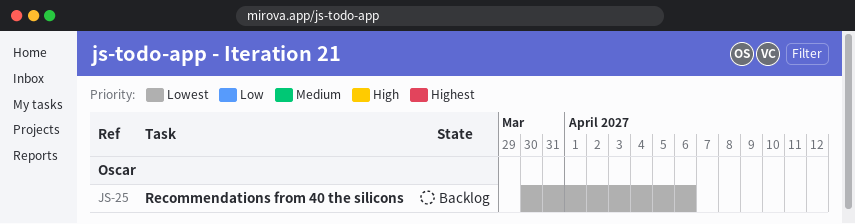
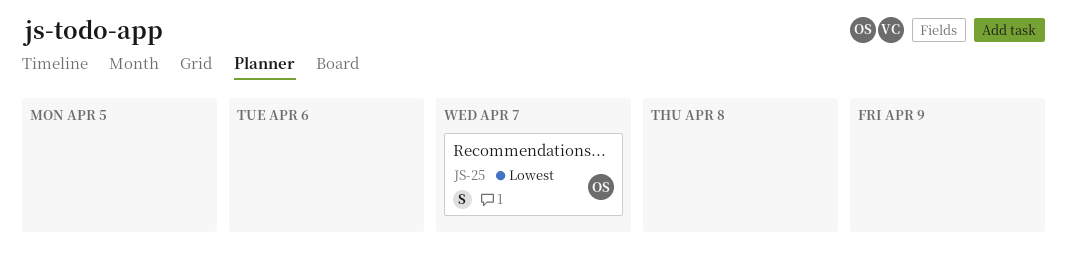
JS-25, due: Apr 6 -> Apr 7

